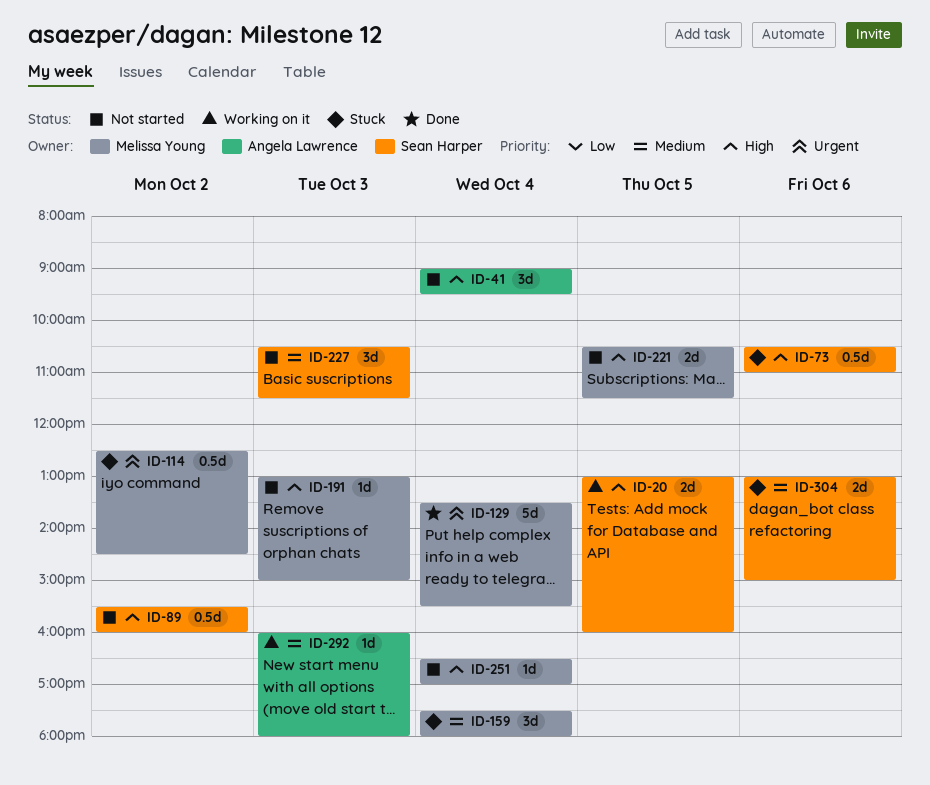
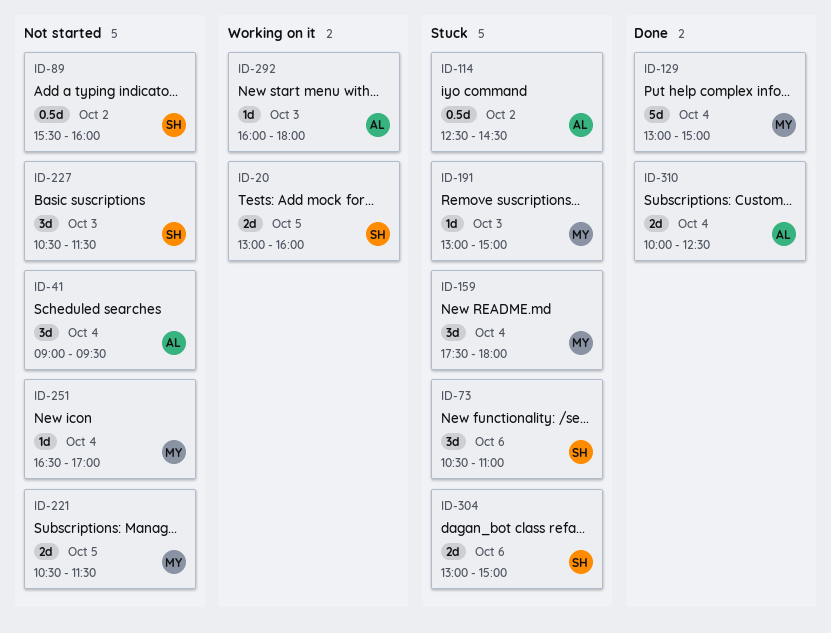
ID-73, estimate: 0.5d -> 3d
ID-114, owner: Melissa Young -> Angela Lawrence
ID-129, begins: 13:30 -> 13:00
ID-129, ends: 15:30 -> 15:00
ID-191, status: Not started -> Stuck
ID-310: none -> present

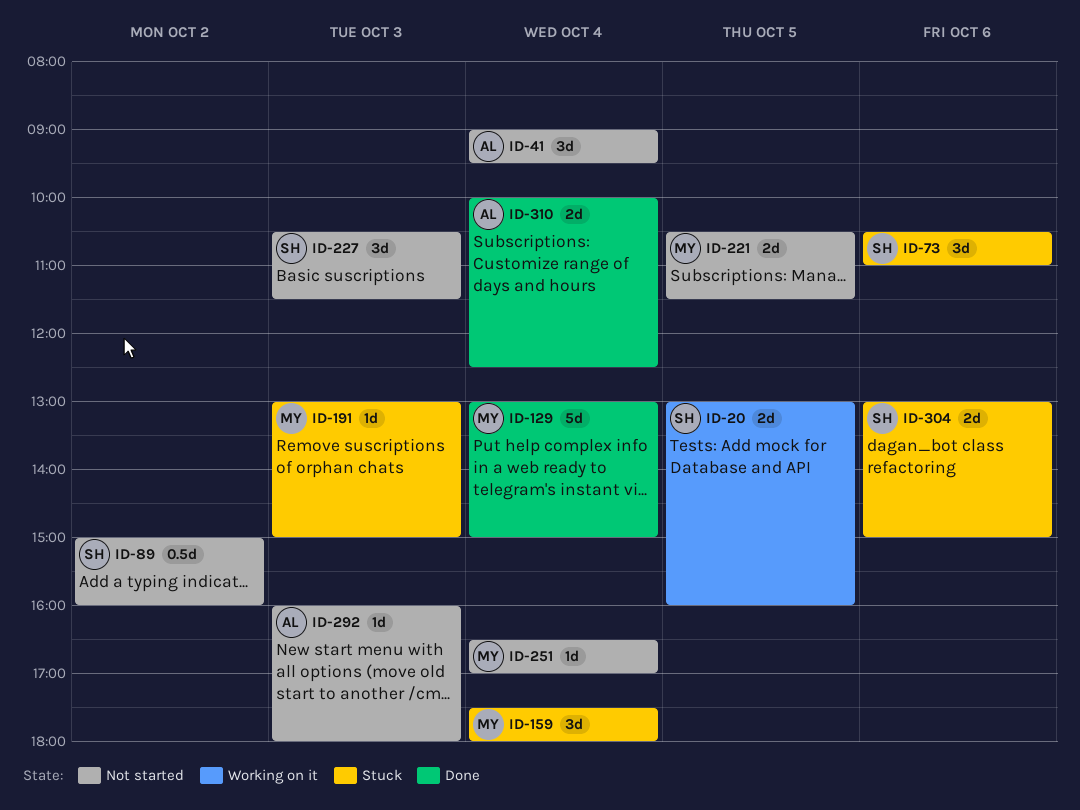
ID-89, begins: 15:30 -> 15:00
ID-114: present -> none
ID-292, status: Working on it -> Not started

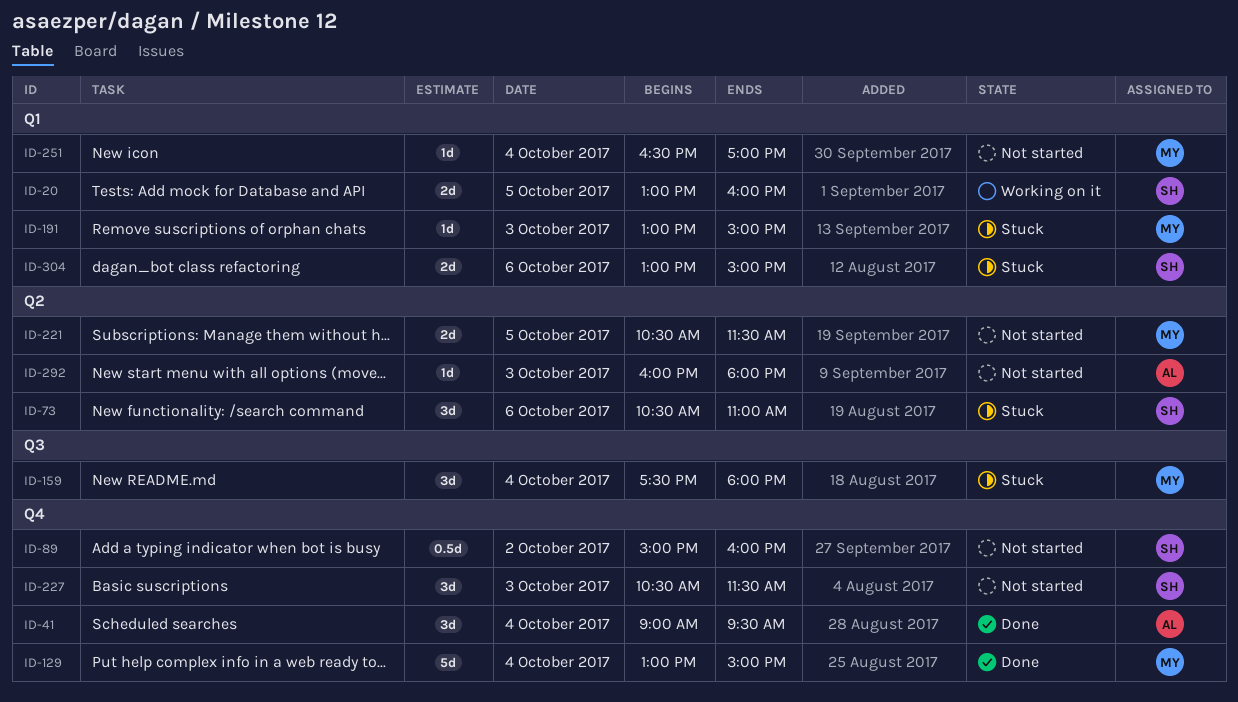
ID-41, status: Not started -> Done
ID-310: present -> none

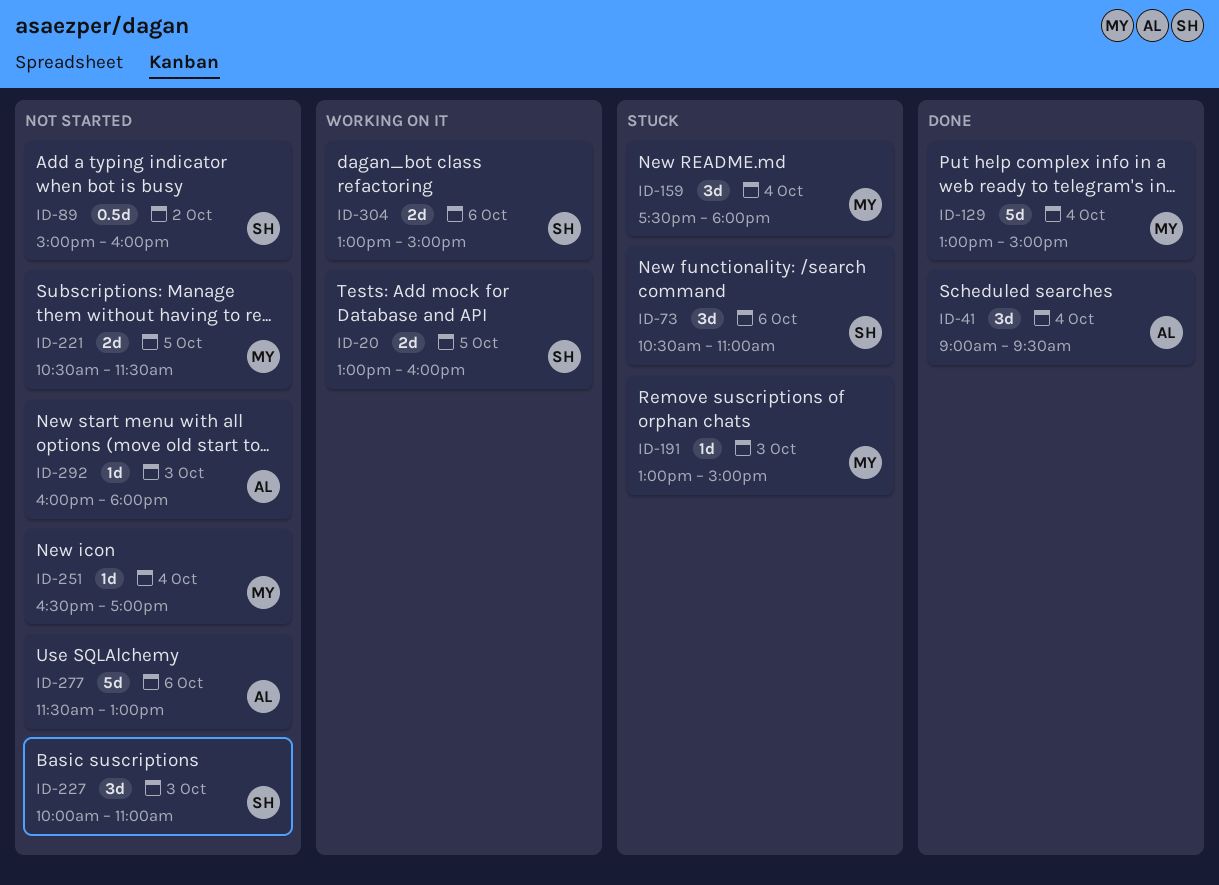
ID-227, begins: 10:30 -> 10:00
ID-227, ends: 11:30 -> 11:00
ID-277: none -> present
ID-304, status: Stuck -> Working on it

